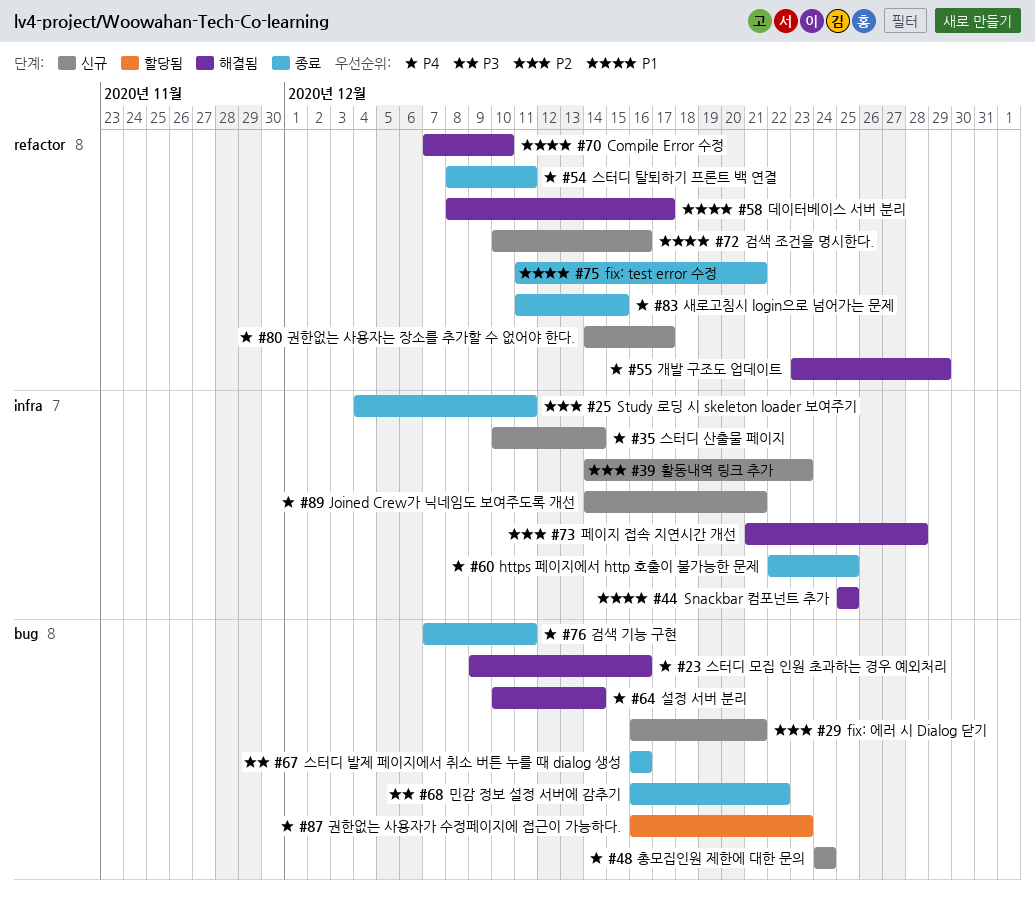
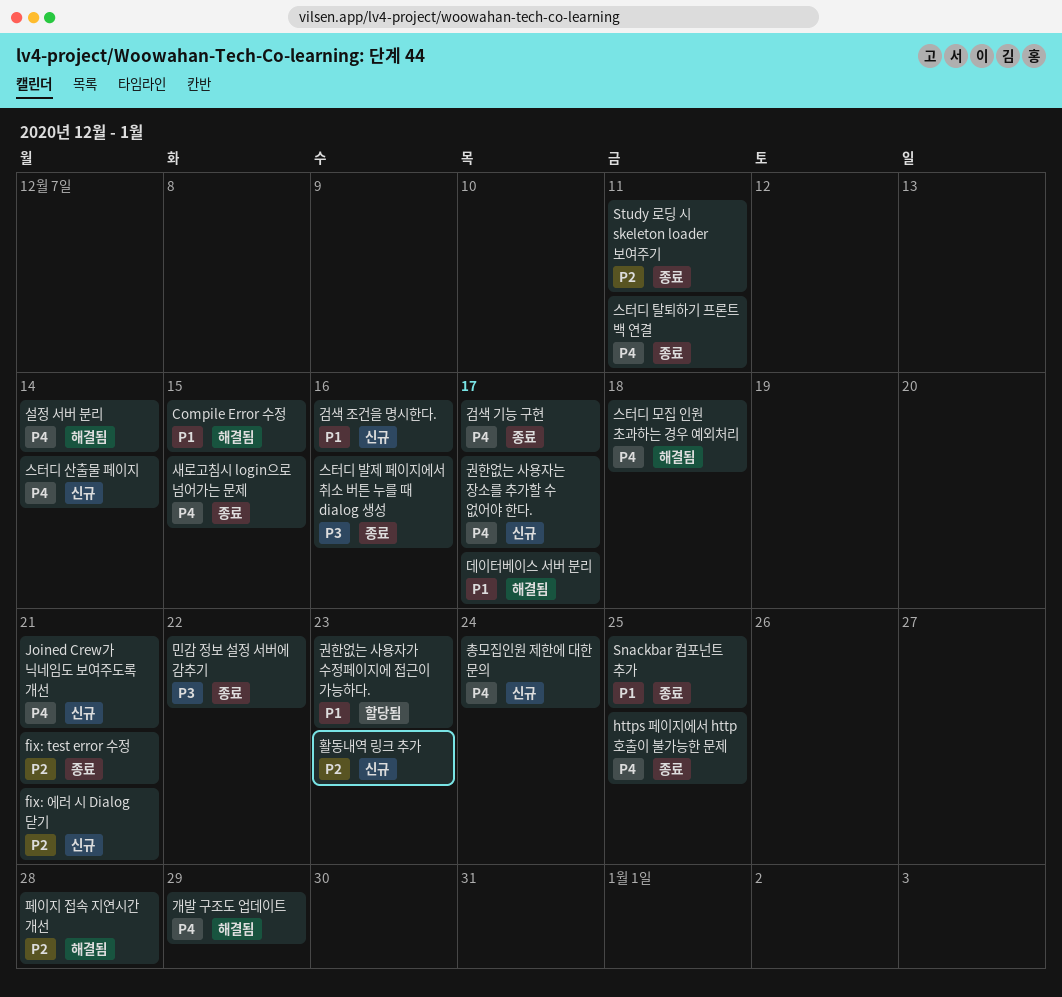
Compile Error 수정, due: Dec 10 -> Dec 15
fix: test error 수정, priority: P1 -> P2
Snackbar 컴포넌트 추가, status: 해결됨 -> 종료
검색 기능 구현, due: Dec 11 -> Dec 17
권한없는 사용자가 수정페이지에 접근이 가능하다., priority: P4 -> P1
스터디 모집 인원 초과하는 경우 예외처리, due: Dec 16 -> Dec 18

